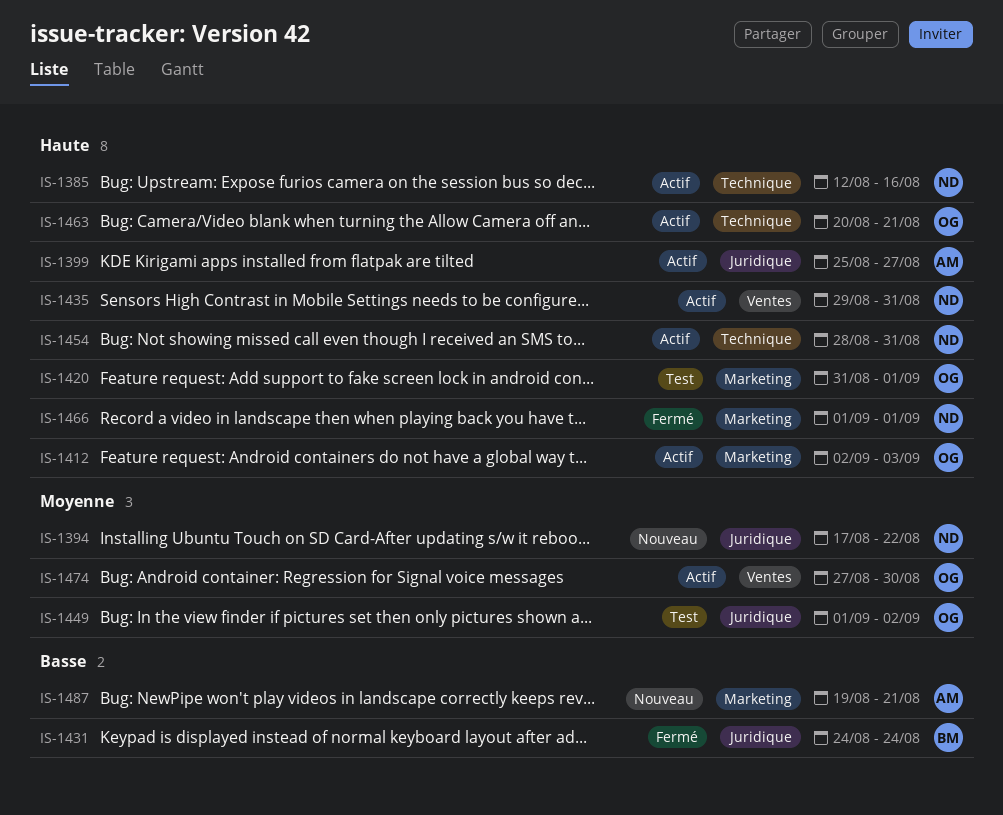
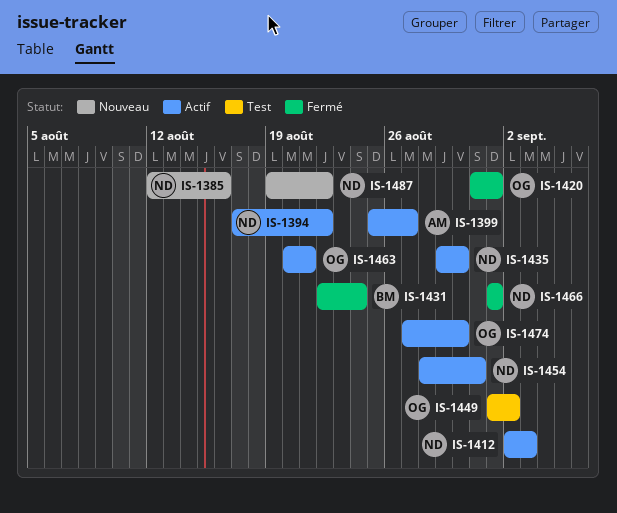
IS-1385, status: Actif -> Nouveau
IS-1394, status: Nouveau -> Actif
IS-1412, owner: OG -> ND
IS-1420, status: Test -> Fermé
IS-1431, start: Aug 24 -> Aug 22
IS-1435, due: Aug 31 -> Aug 30
IS-1487, owner: AM -> ND
IS-1487, due: Aug 21 -> Aug 22

